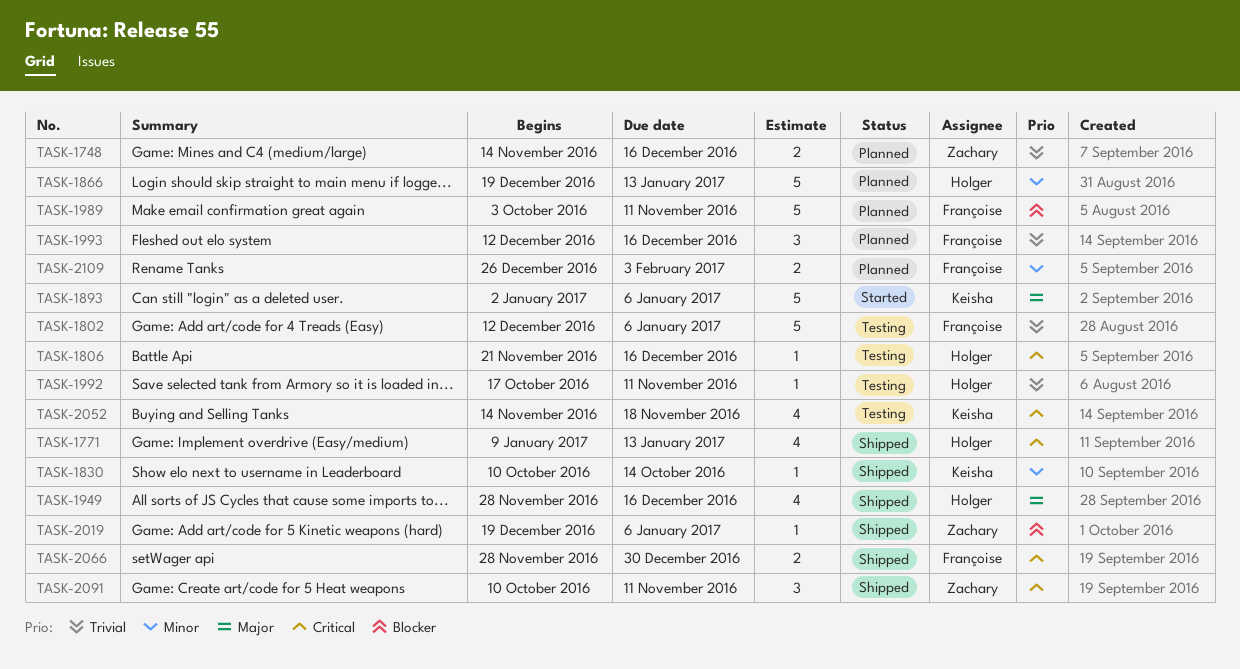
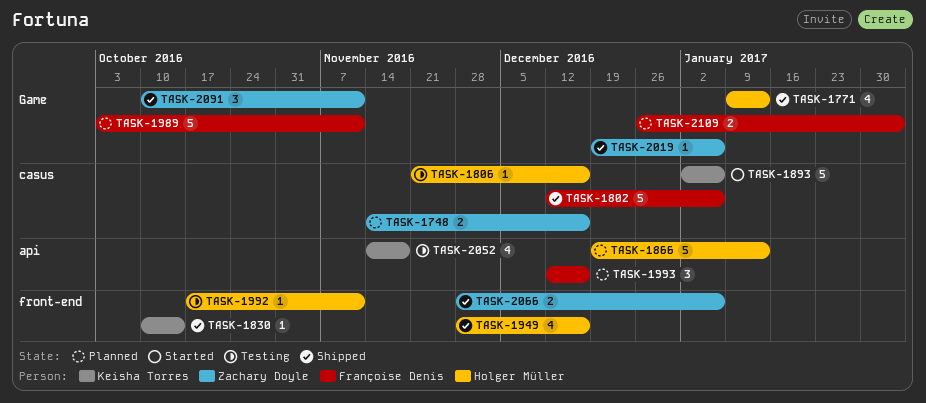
TASK-1802, status: Testing -> Shipped
TASK-2066, owner: Françoise Denis -> Zachary Doyle
TASK-2066, due: Dec 30 -> Jan 6

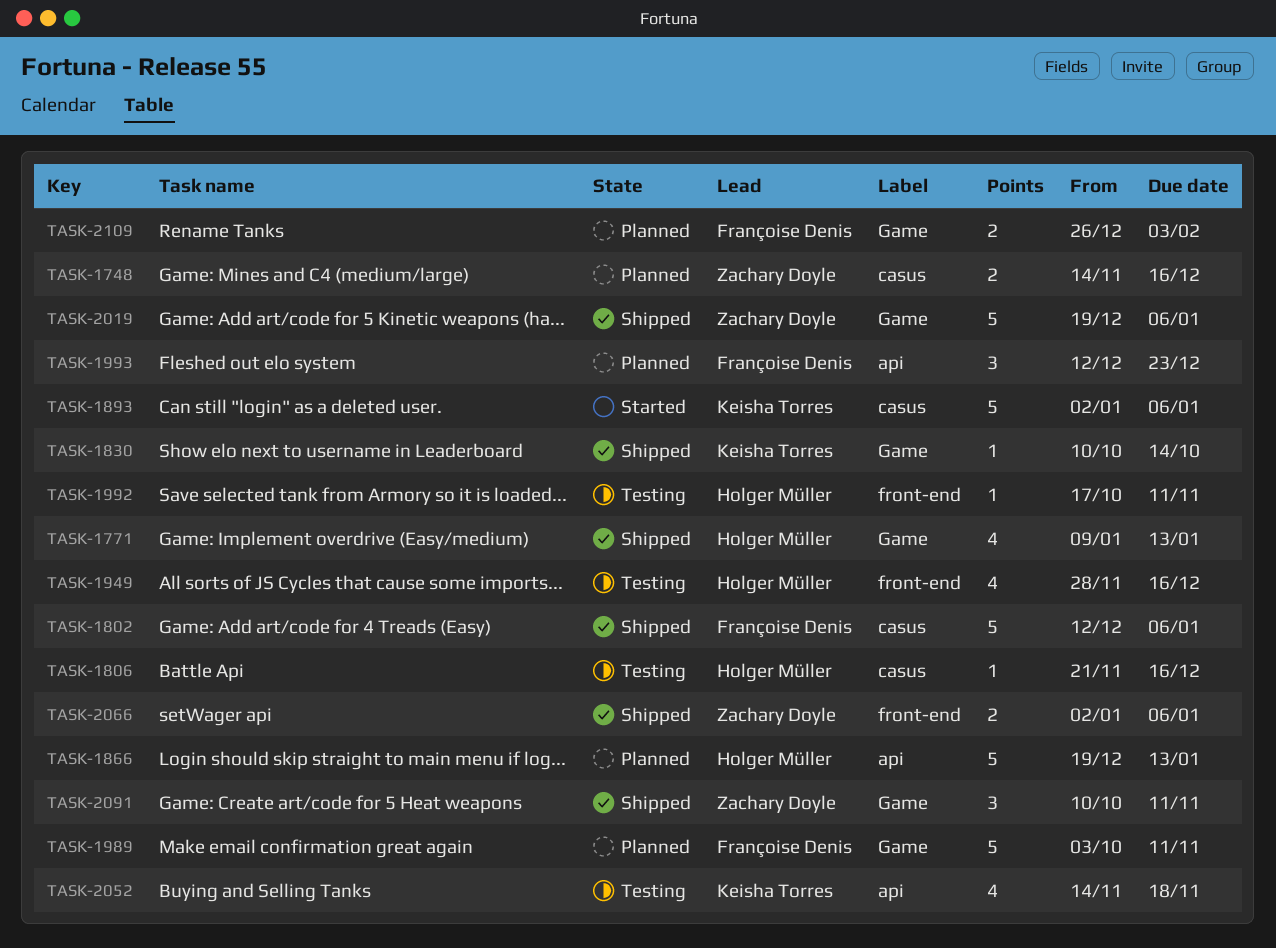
TASK-1830, label: front-end -> Game
TASK-1949, status: Shipped -> Testing
TASK-1993, due: Dec 16 -> Dec 23
TASK-2019, estimate: 1 -> 5
TASK-2066, start: Nov 28 -> Jan 2

